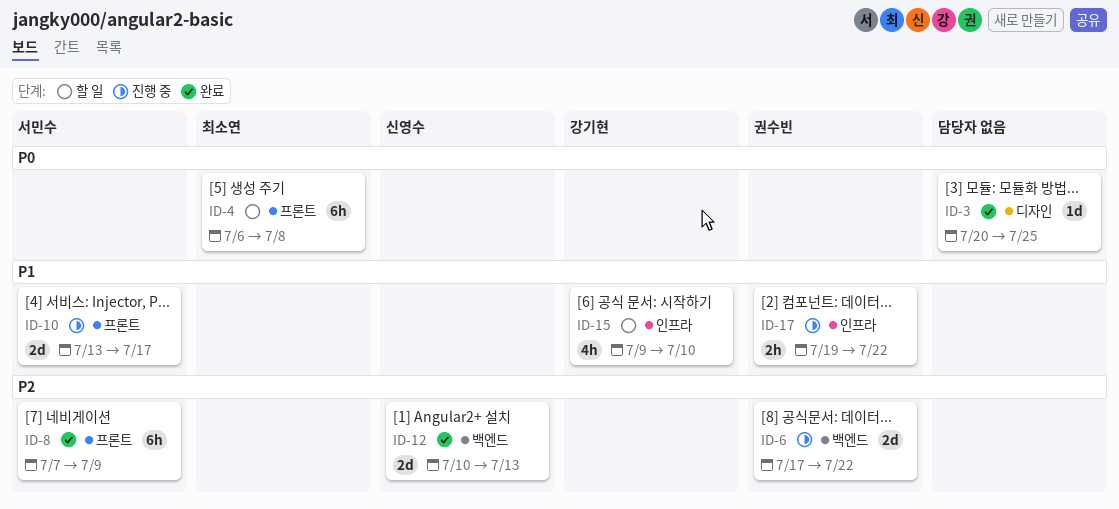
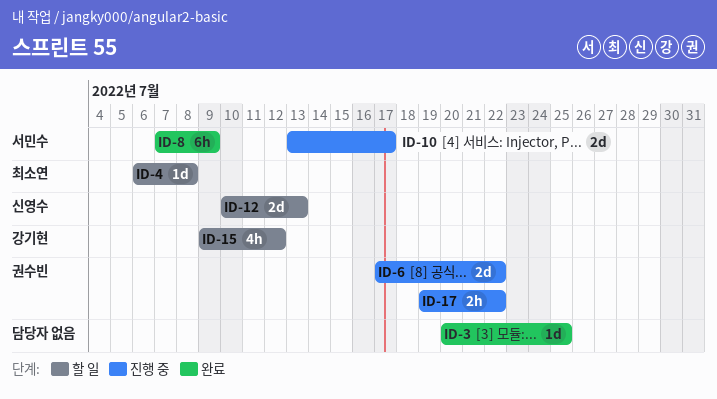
ID-4, estimate: 6h -> 1d
ID-12, status: 완료 -> 할 일
ID-15, due: Jul 10 -> Jul 12

